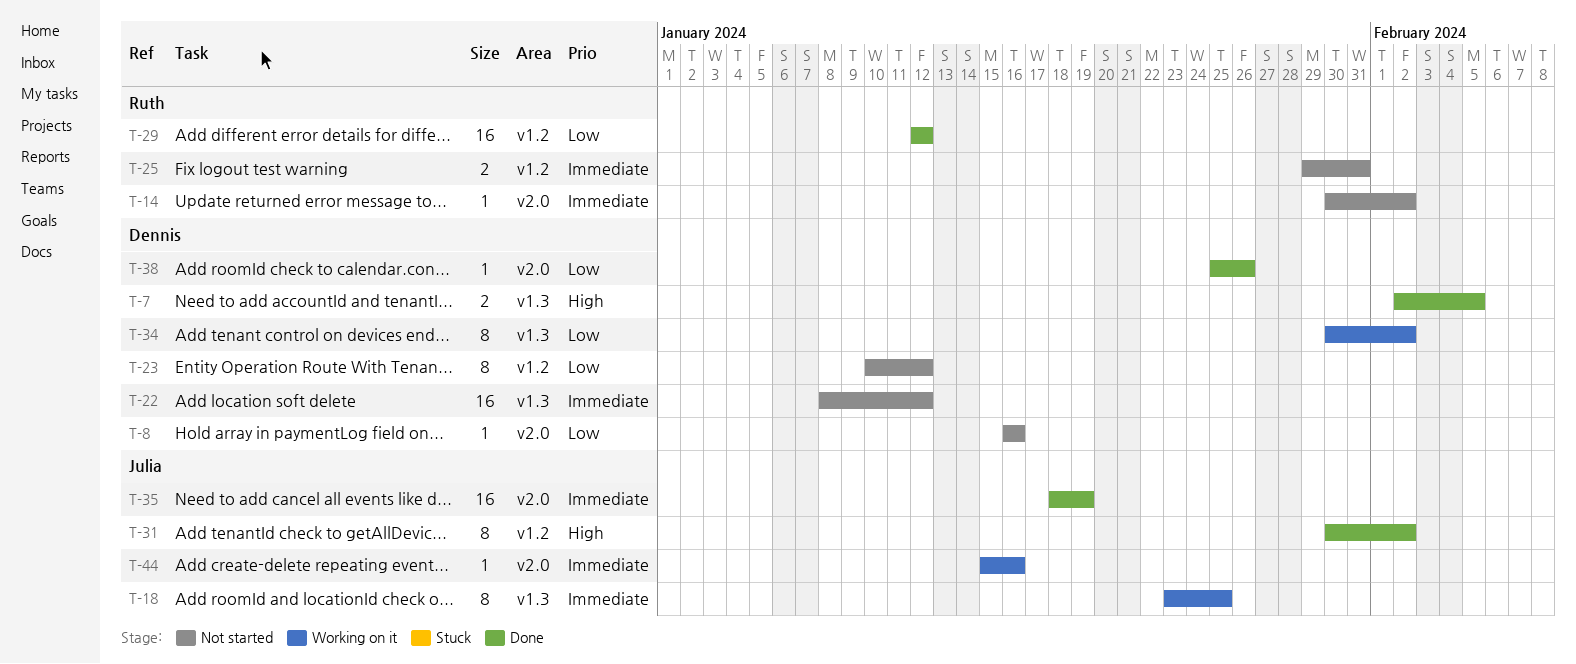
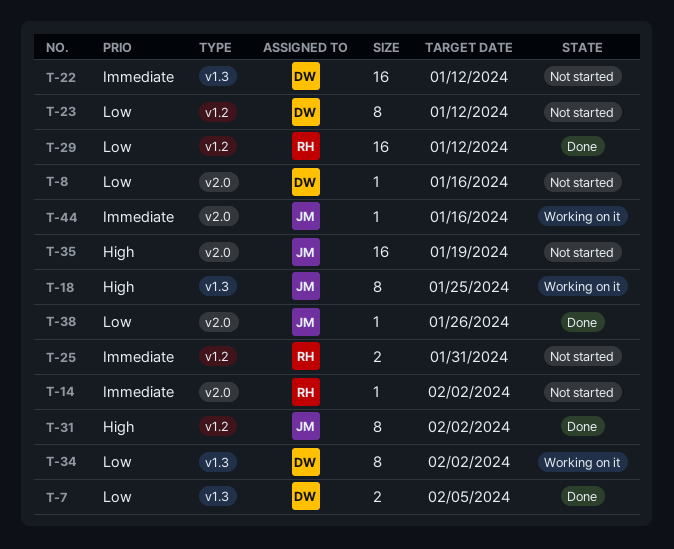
T-7, priority: High -> Low
T-18, priority: Immediate -> High
T-35, status: Done -> Not started
T-35, priority: Immediate -> High
T-38, owner: Dennis -> Julia

